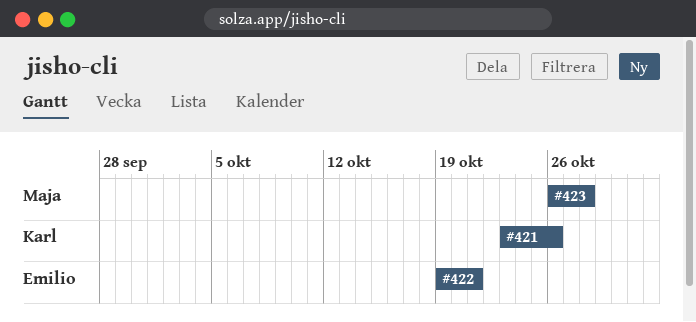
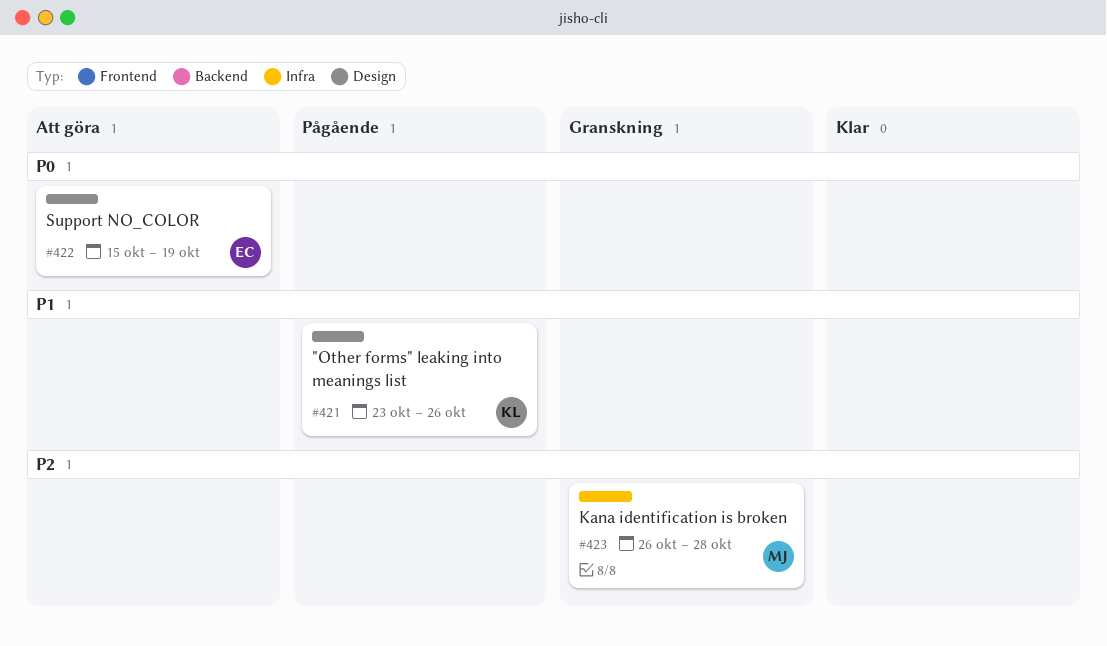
#422, start: Oct 19 -> Oct 15
#422, due: Oct 21 -> Oct 19

